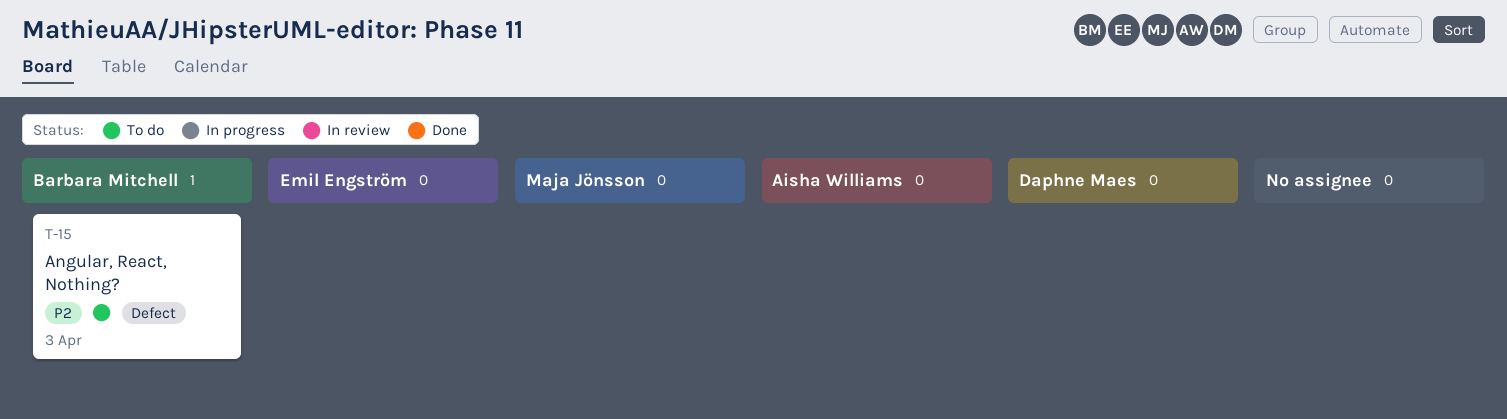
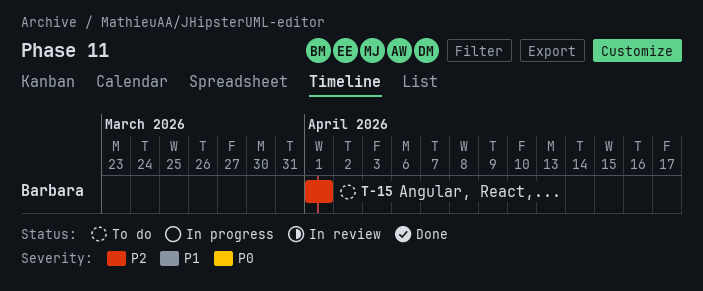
T-15, due: Apr 3 -> Apr 1

